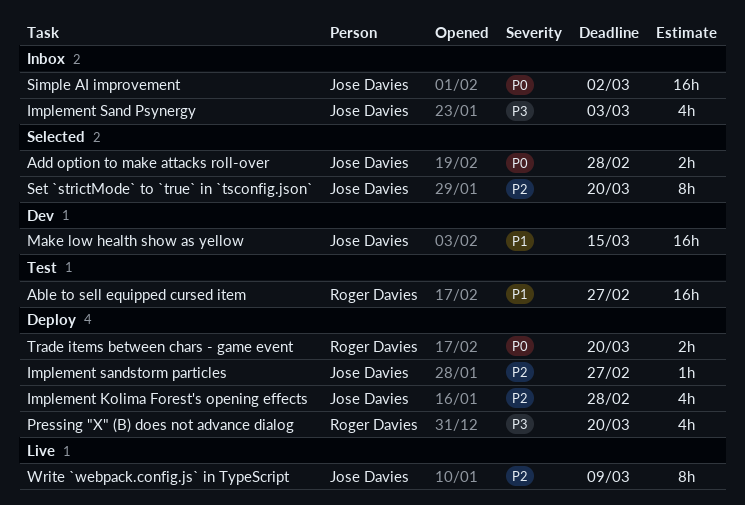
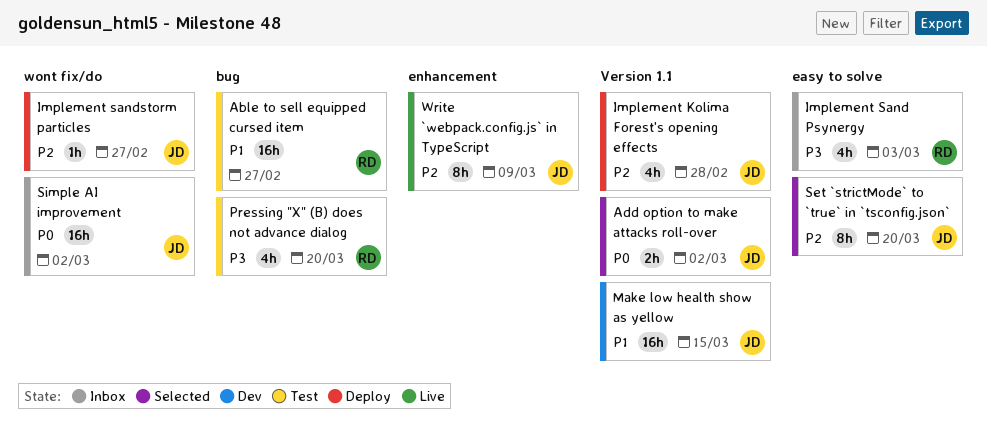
Add option to make attacks roll-over, due: Feb 28 -> Mar 2
Implement Sand Psynergy, owner: Jose Davies -> Roger Davies
Pressing "X" (B) does not advance dialog, status: Deploy -> Test
Trade items between chars - game event: present -> none

